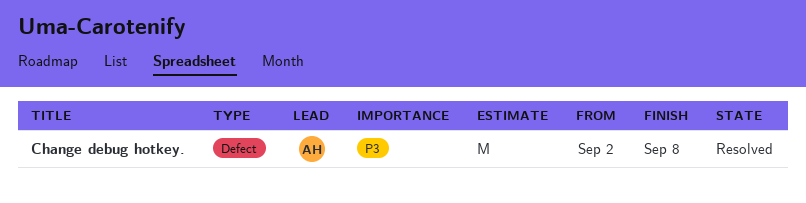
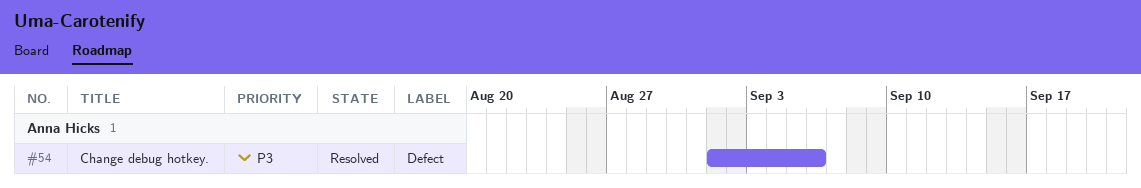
Change debug hotkey., start: Sep 2 -> Sep 1
Change debug hotkey., due: Sep 8 -> Sep 6

